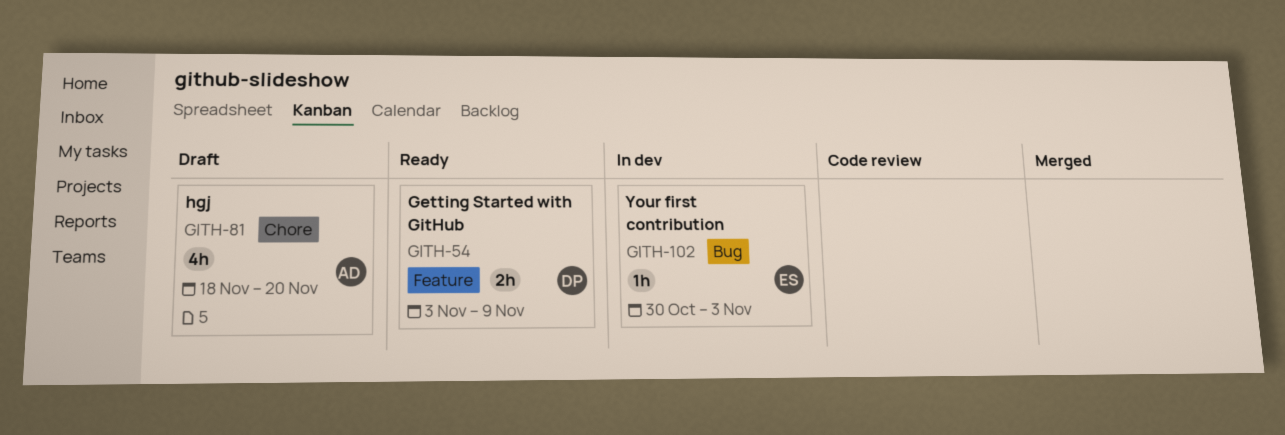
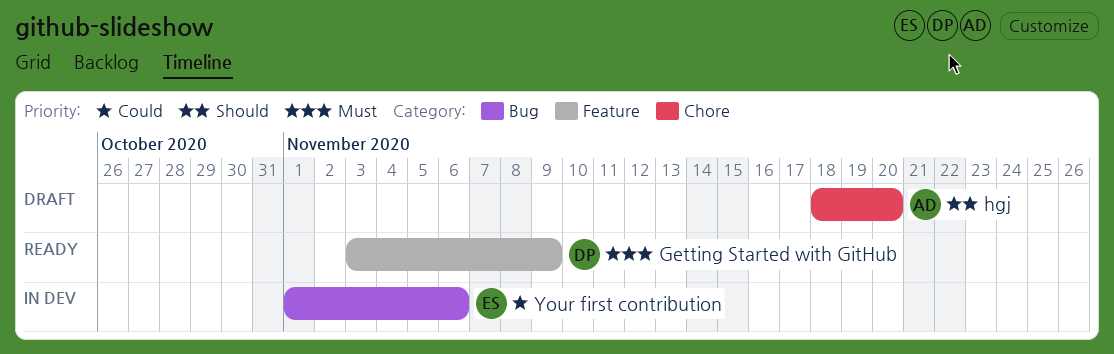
Your first contribution, start: Oct 30 -> Nov 1
Your first contribution, due: Nov 3 -> Nov 6

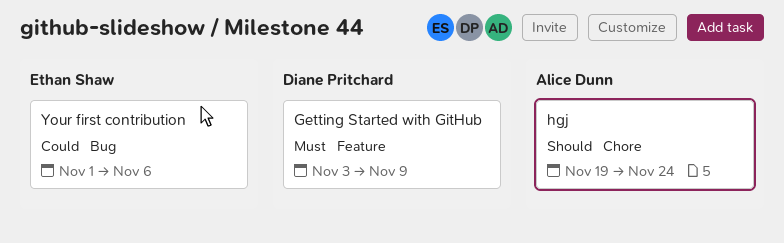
hgj, start: Nov 18 -> Nov 19
hgj, due: Nov 20 -> Nov 24

